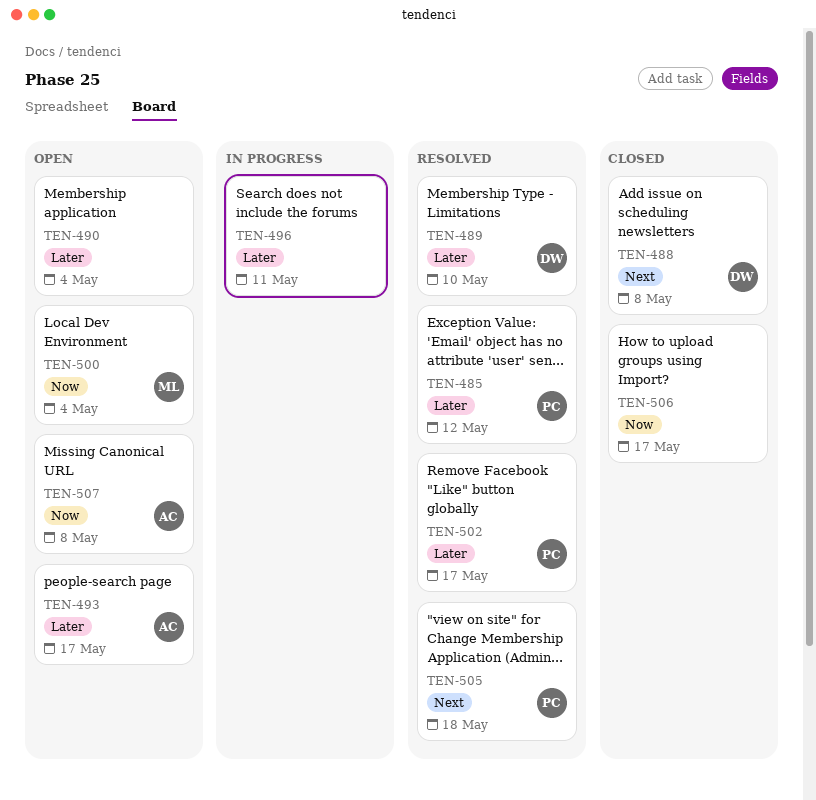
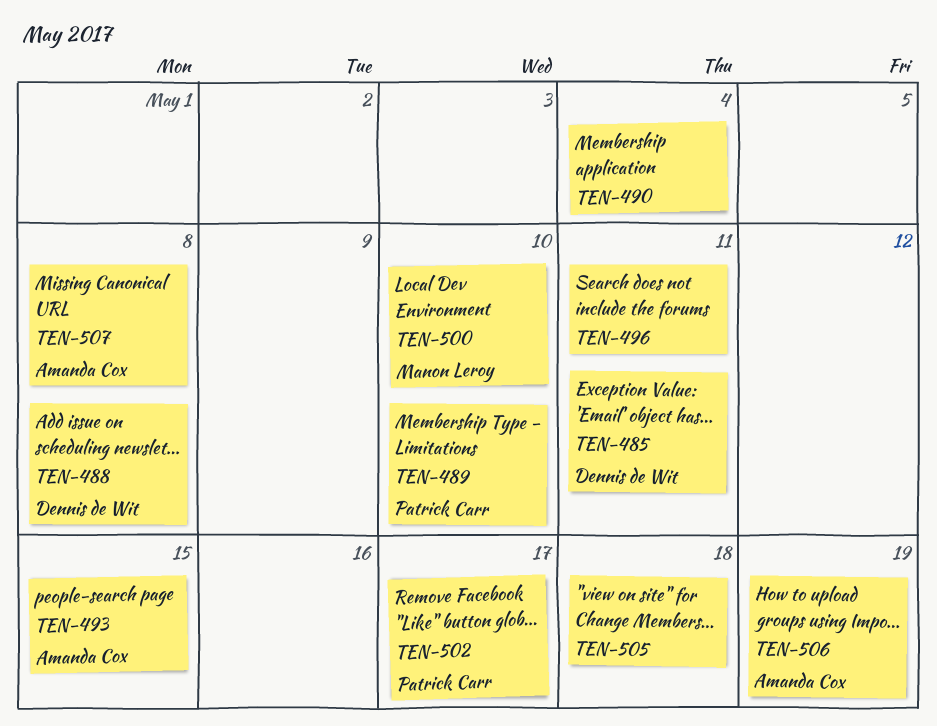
TEN-485, owner: Patrick Carr -> Dennis de Wit
TEN-485, due: May 12 -> May 11
TEN-489, owner: Dennis de Wit -> Patrick Carr
TEN-493, due: May 17 -> May 15
TEN-500, due: May 4 -> May 10
TEN-505, owner: Patrick Carr -> none
TEN-506, owner: none -> Amanda Cox
TEN-506, due: May 17 -> May 19

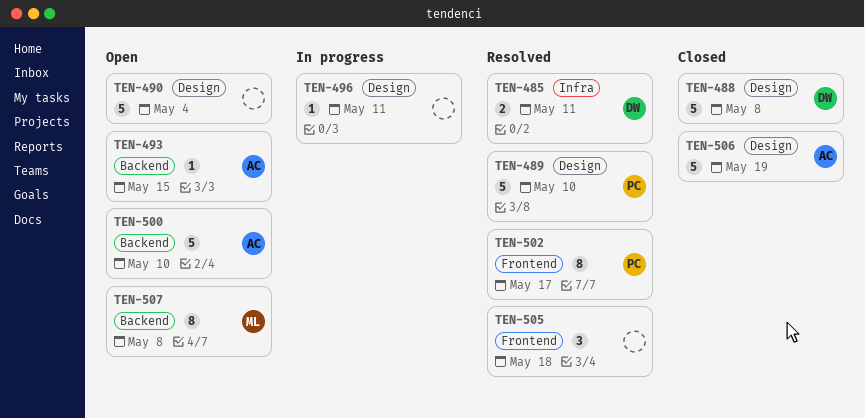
TEN-500, owner: Manon Leroy -> Amanda Cox
TEN-507, owner: Amanda Cox -> Manon Leroy

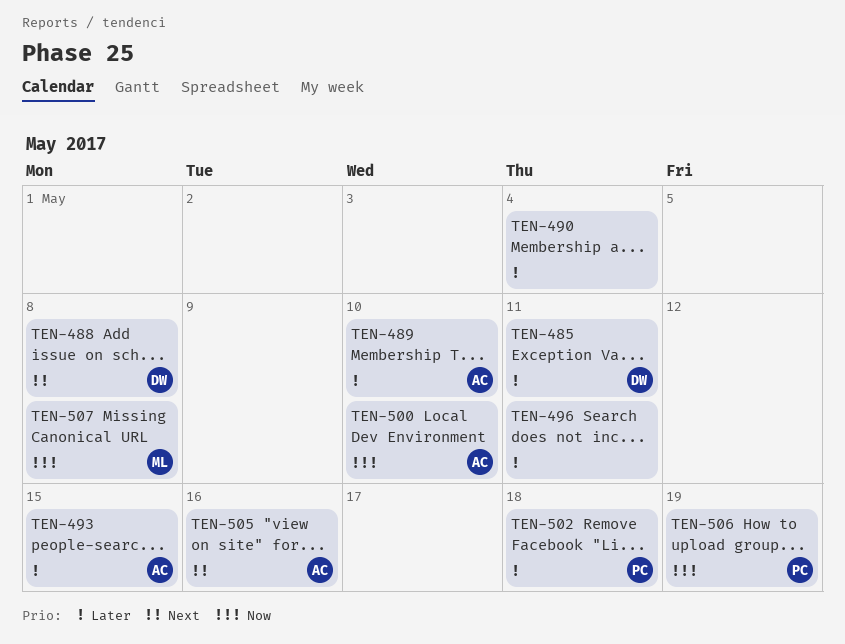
TEN-489, owner: PC -> AC
TEN-502, due: May 17 -> May 18
TEN-505, owner: none -> AC
TEN-505, due: May 18 -> May 16
TEN-506, owner: AC -> PC

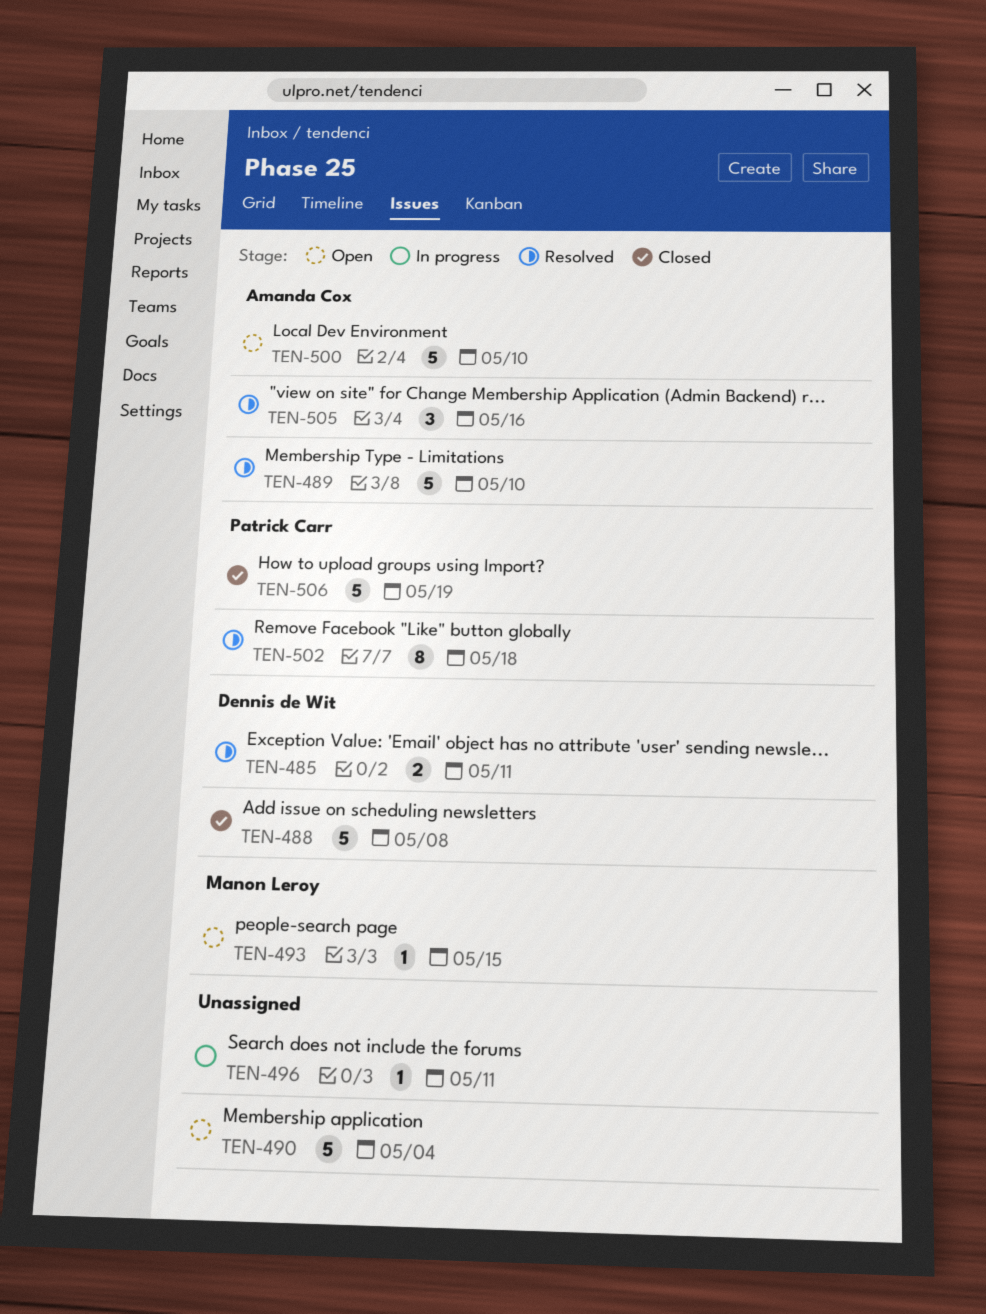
TEN-493, owner: Amanda Cox -> Manon Leroy
TEN-507: present -> none

